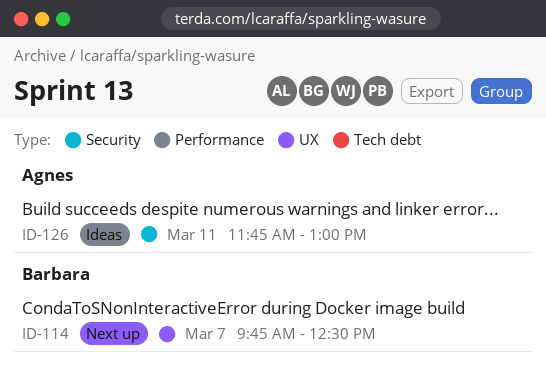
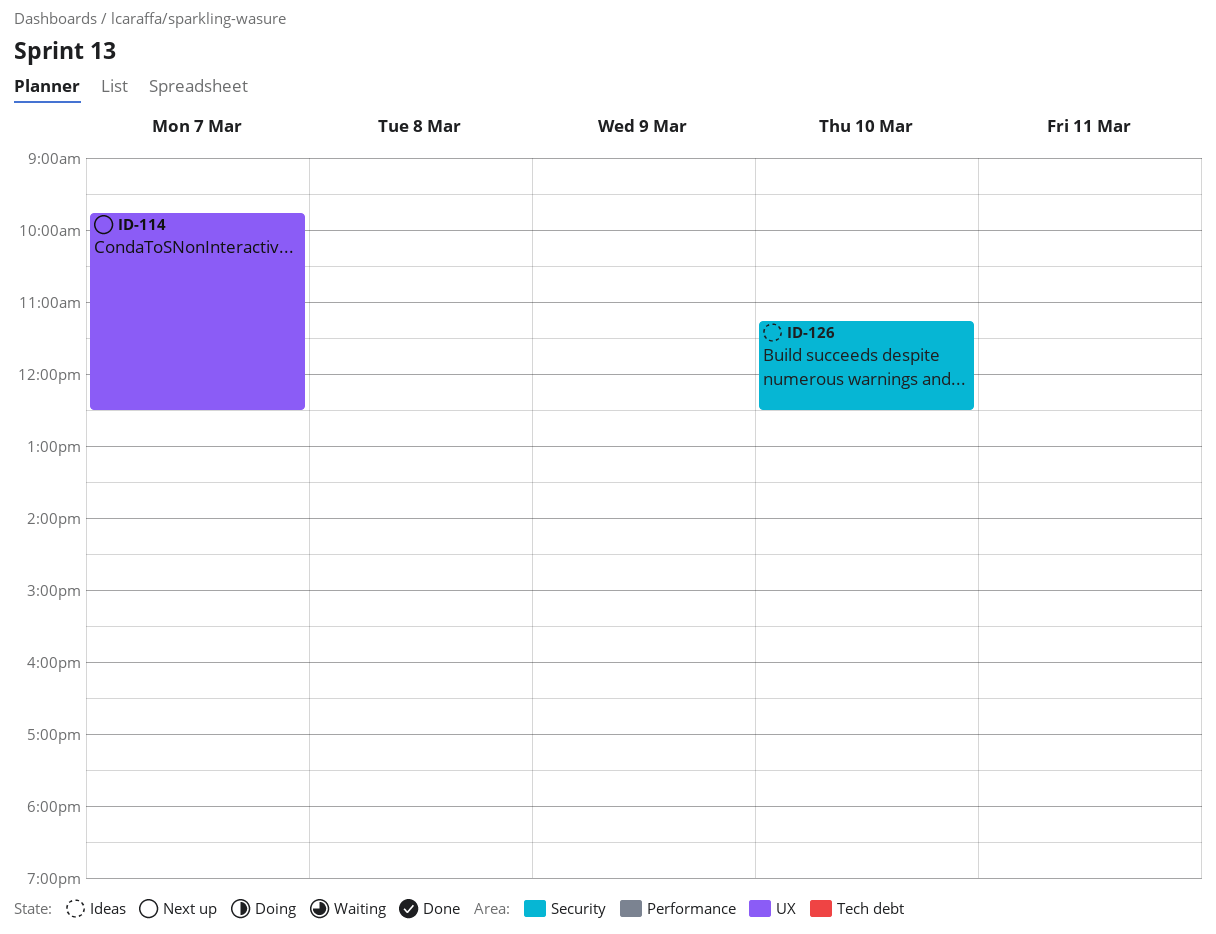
ID-126, day: Mar 11 -> Mar 10
ID-126, begins: 11:45 -> 11:15
ID-126, ends: 13:00 -> 12:30

